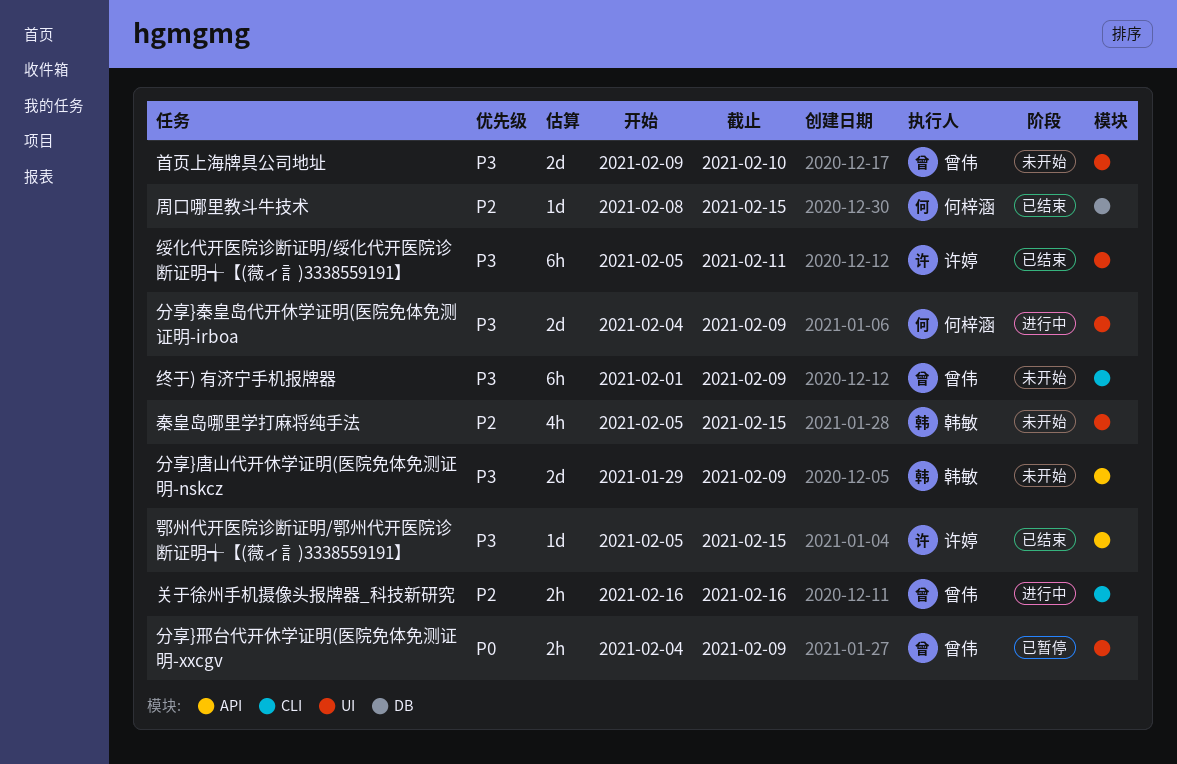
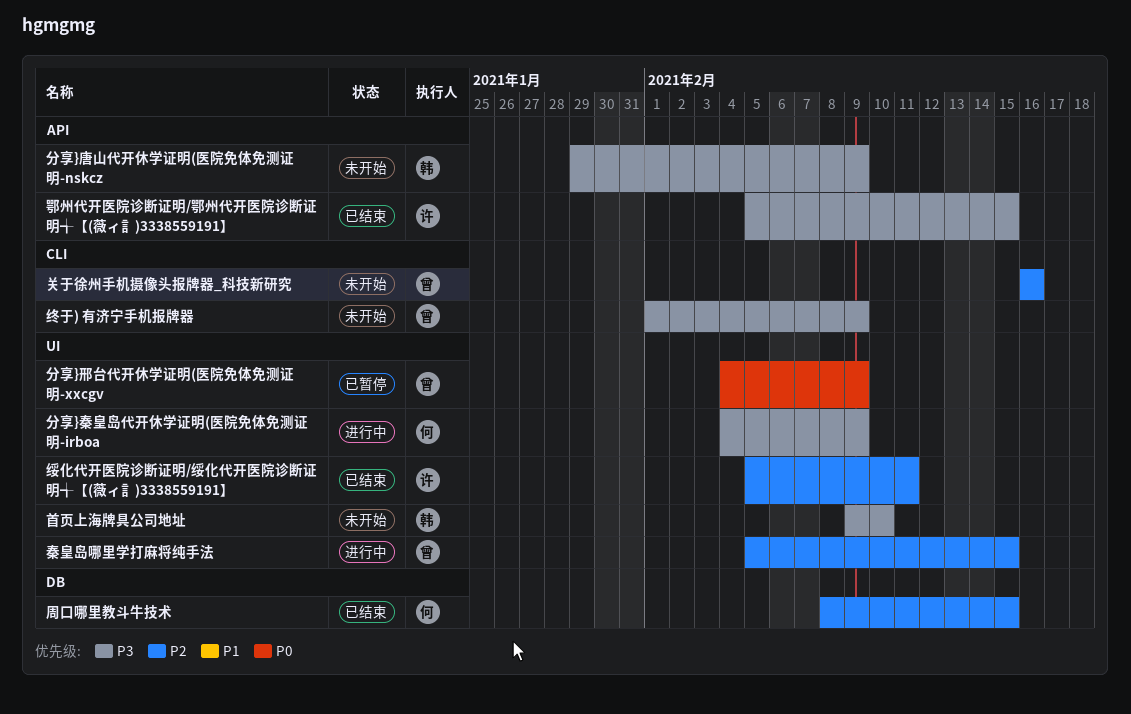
关于徐州手机摄像头报牌器_科技新研究, status: 进行中 -> 未开始
秦皇岛哪里学打麻将纯手法, status: 未开始 -> 进行中
秦皇岛哪里学打麻将纯手法, owner: 韩敏 -> 曾伟
绥化代开医院诊断证明/绥化代开医院诊断证明╅【(薇ィ訁)3338559191】, priority: P3 -> P2
首页上海牌具公司地址, owner: 曾伟 -> 韩敏

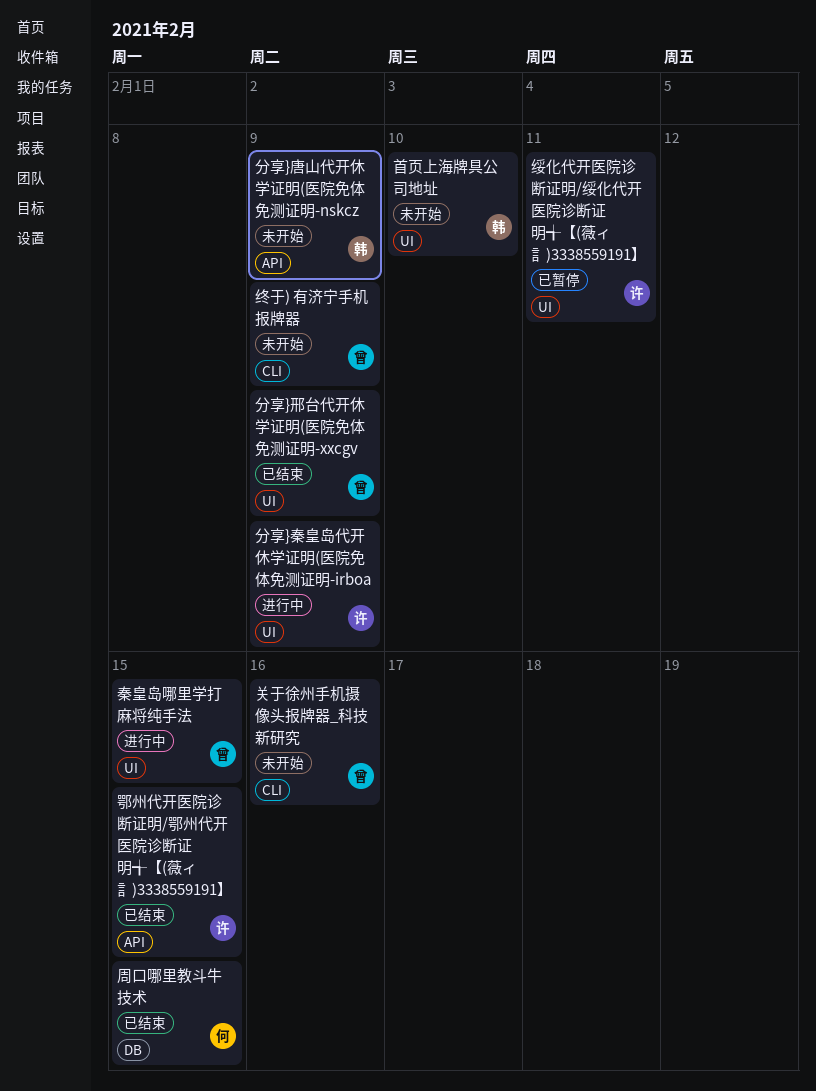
分享}秦皇岛代开休学证明(医院免体免测证明-irboa, owner: 何 -> 许
分享}邢台代开休学证明(医院免体免测证明-xxcgv, status: 已暂停 -> 已结束
绥化代开医院诊断证明/绥化代开医院诊断证明╅【(薇ィ訁)3338559191】, status: 已结束 -> 已暂停

